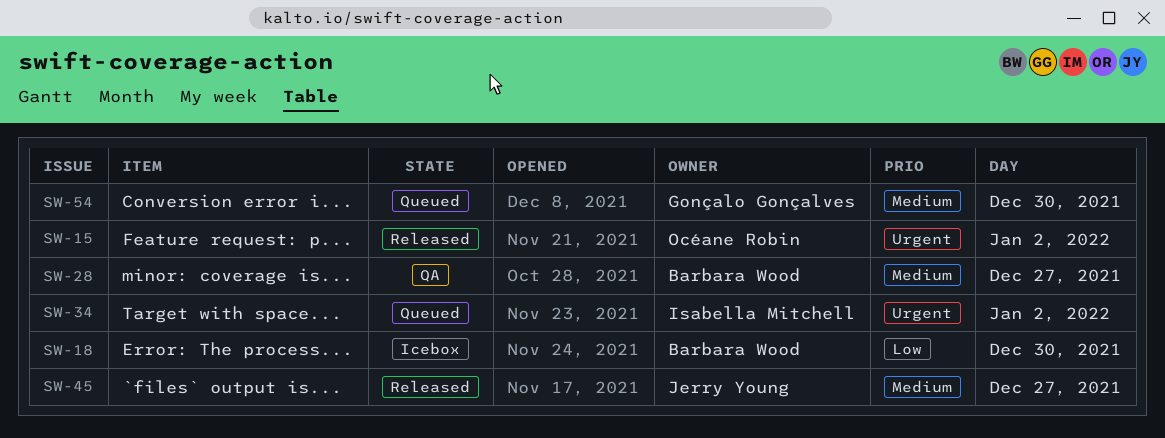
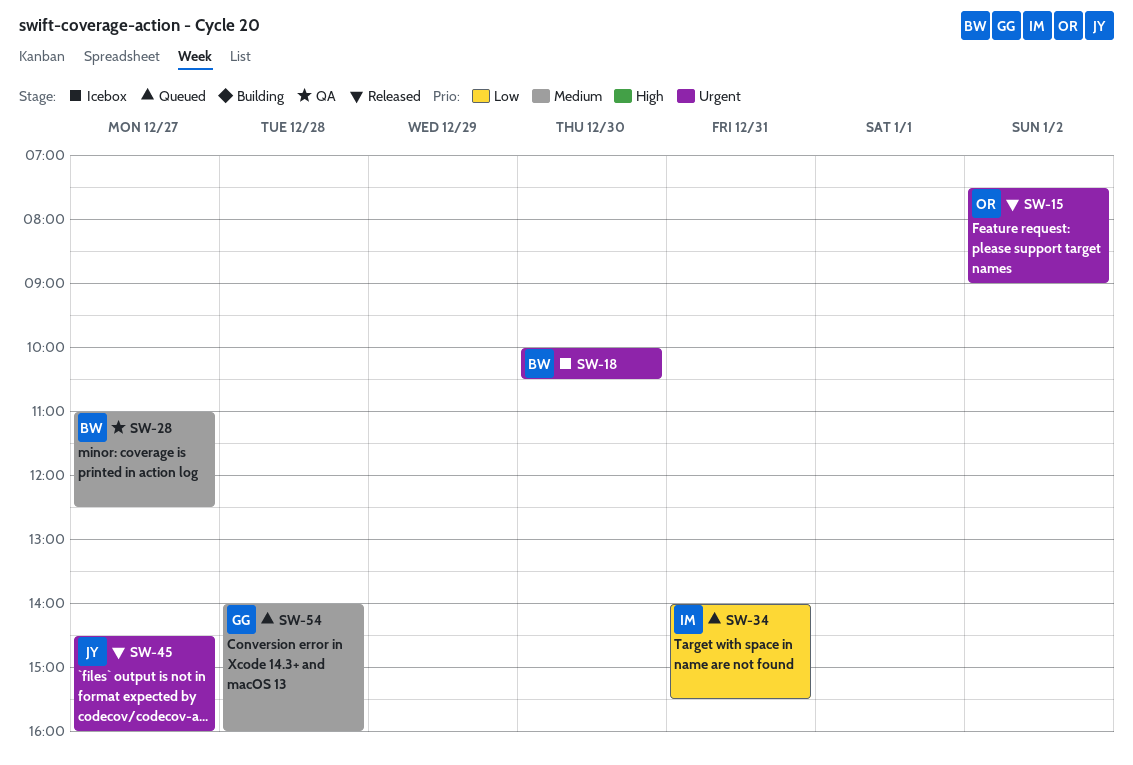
SW-18, priority: Low -> Urgent
SW-34, priority: Urgent -> Low
SW-34, day: Jan 2 -> Dec 31
SW-45, priority: Medium -> Urgent
SW-54, day: Dec 30 -> Dec 28

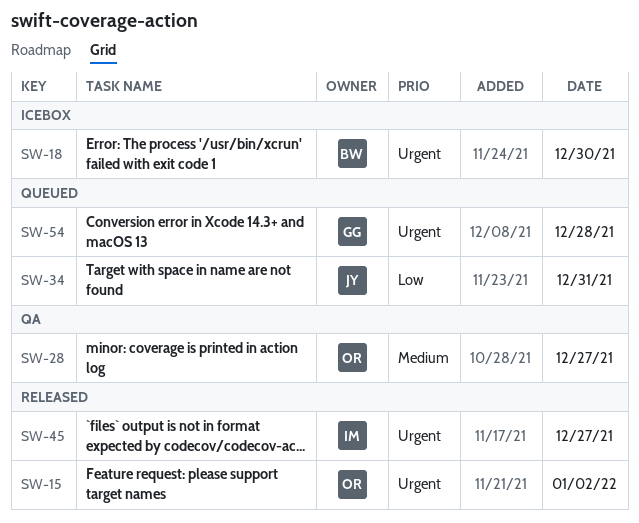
SW-28, owner: BW -> OR
SW-34, owner: IM -> JY
SW-45, owner: JY -> IM
SW-54, priority: Medium -> Urgent

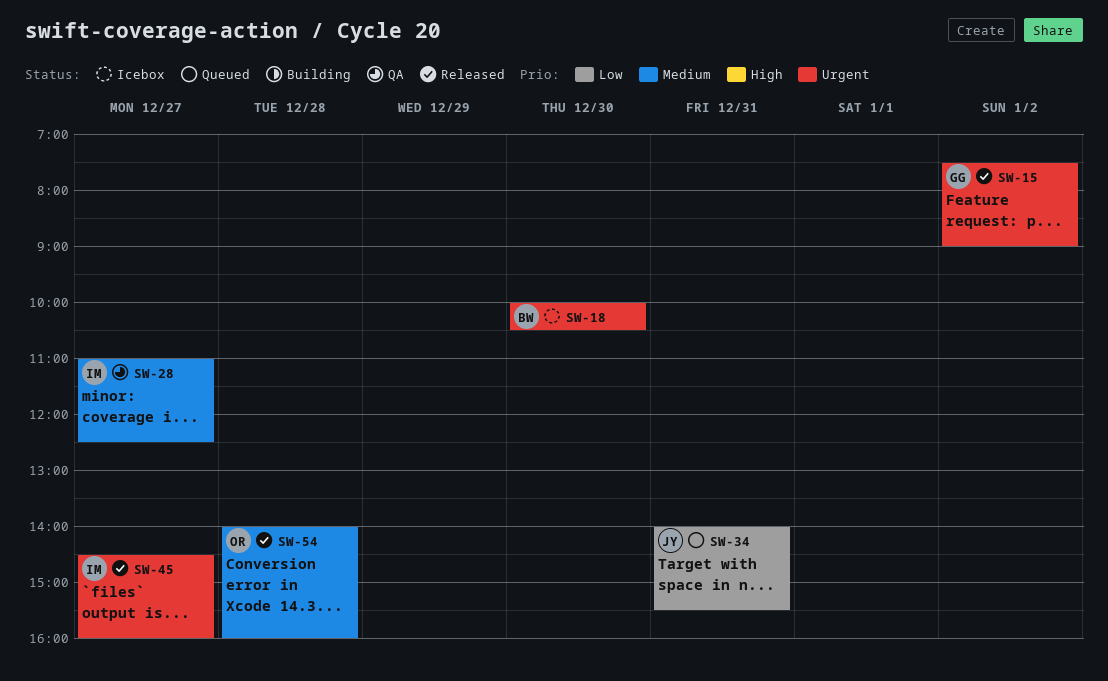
SW-15, owner: OR -> GG
SW-28, owner: OR -> IM
SW-54, status: Queued -> Released
SW-54, owner: GG -> OR
SW-54, priority: Urgent -> Medium

